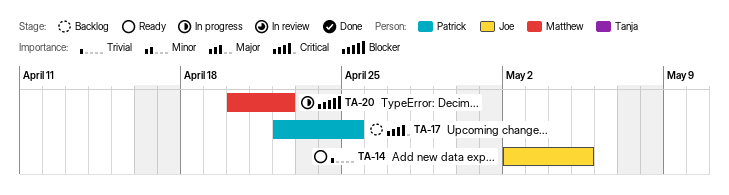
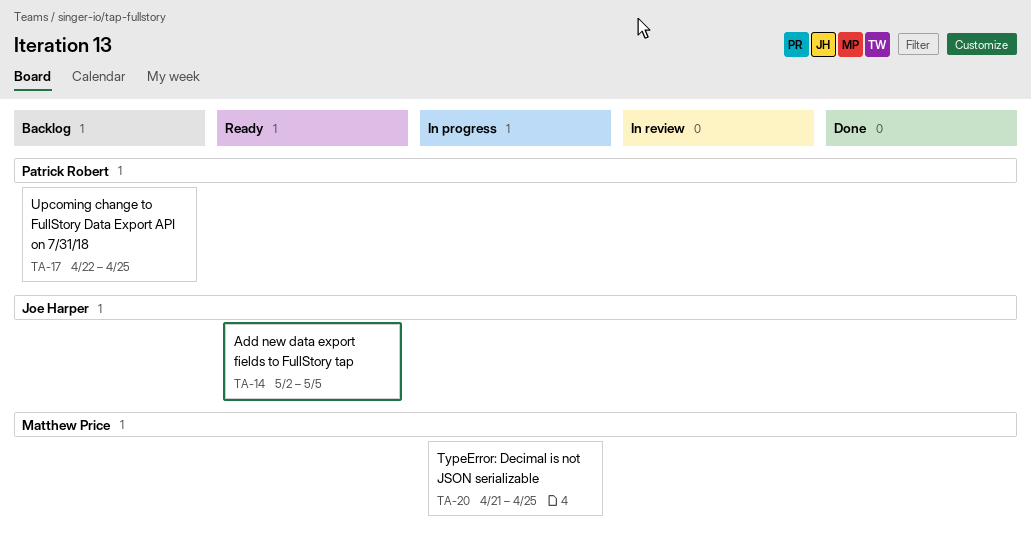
TA-20, start: Apr 20 -> Apr 21
TA-20, due: Apr 22 -> Apr 25

